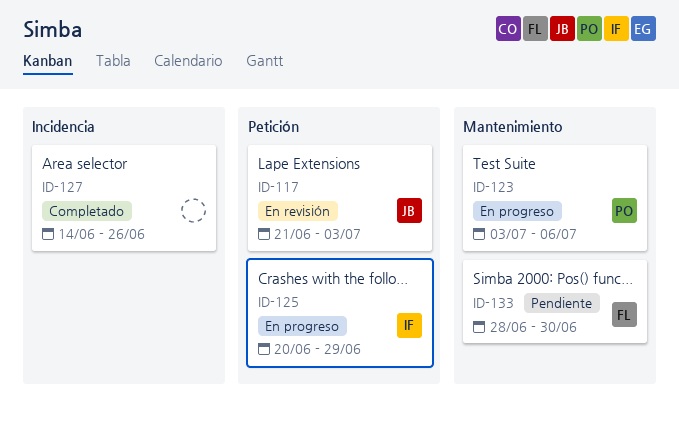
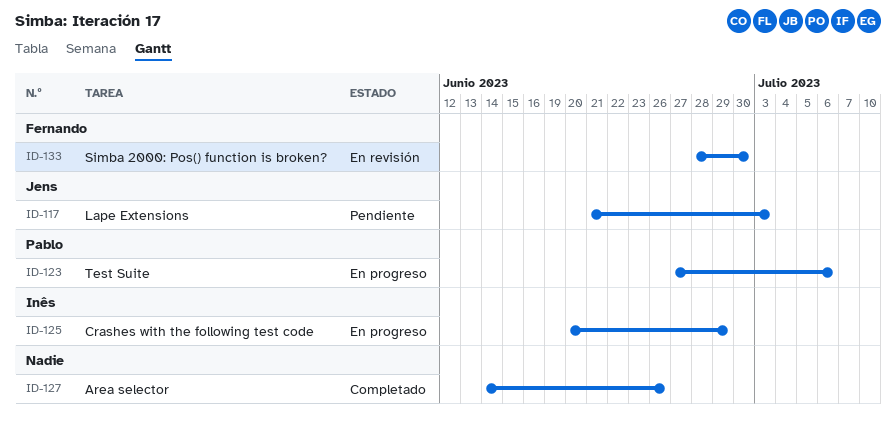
ID-117, status: En revisión -> Pendiente
ID-123, start: Jul 3 -> Jun 27
ID-133, status: Pendiente -> En revisión

